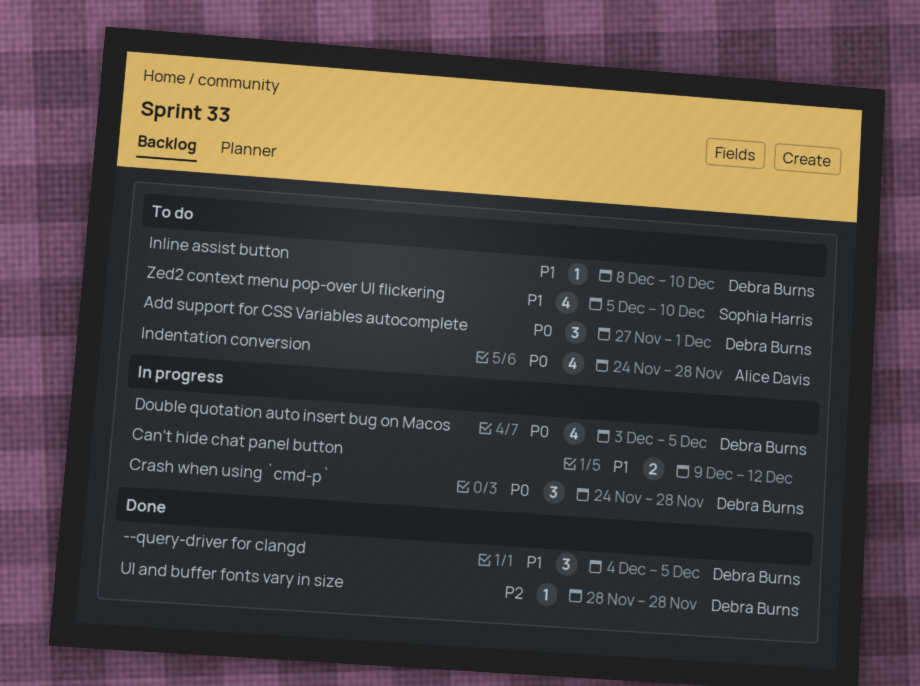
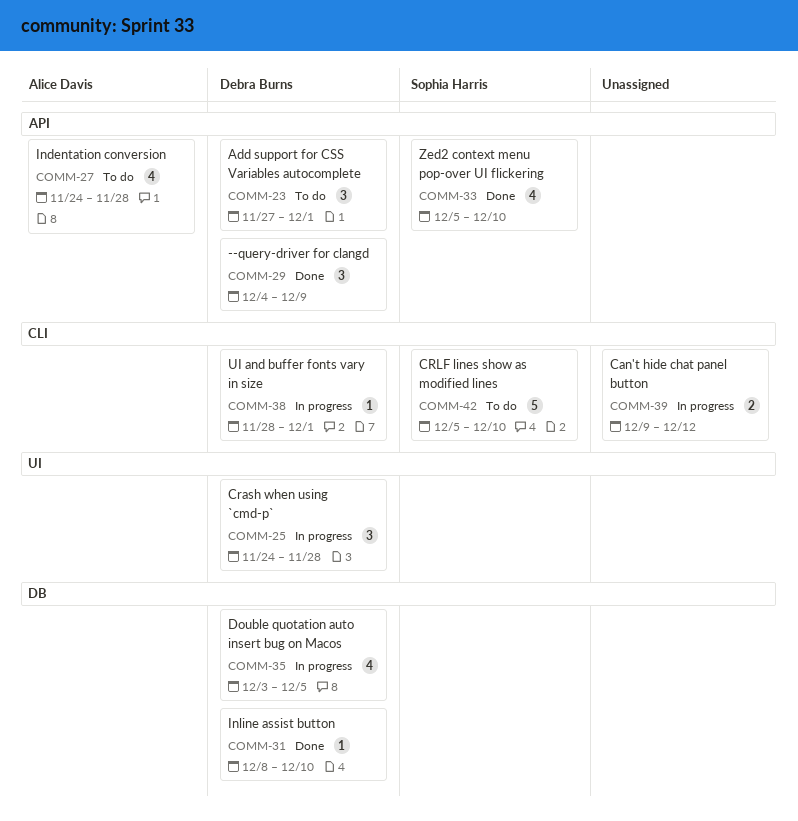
--query-driver for clangd, due: Dec 5 -> Dec 9
CRLF lines show as modified lines: none -> present
Inline assist button, status: To do -> Done
UI and buffer fonts vary in size, status: Done -> In progress
UI and buffer fonts vary in size, due: Nov 28 -> Dec 1
Zed2 context menu pop-over UI flickering, status: To do -> Done

